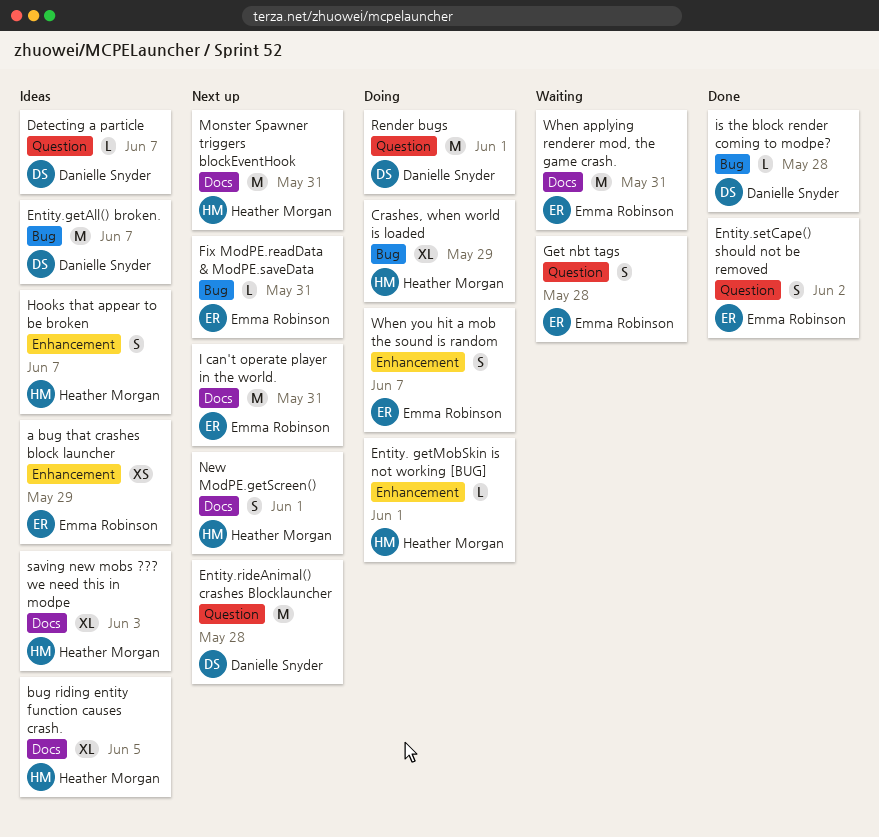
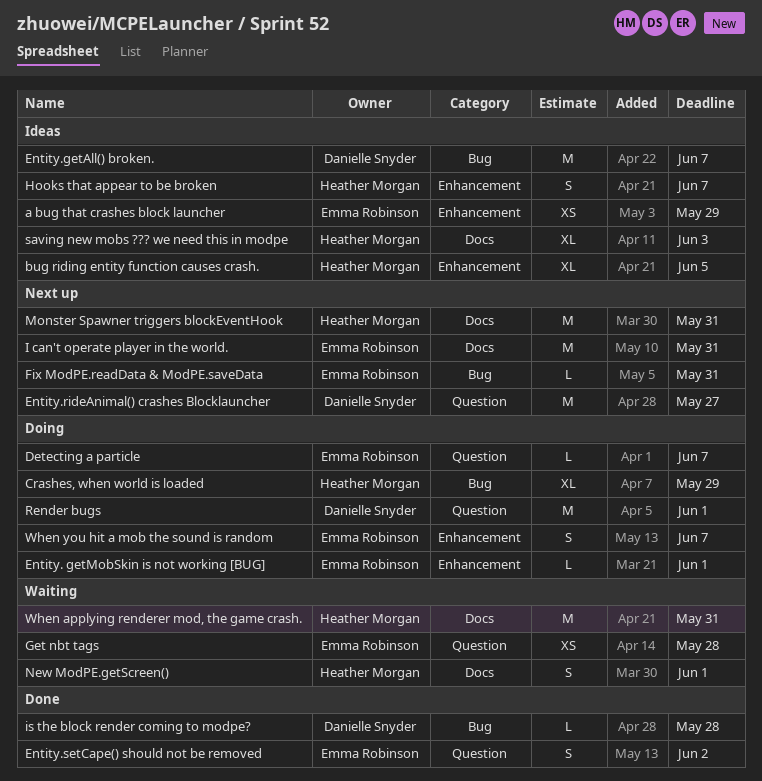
bug riding entity function causes crash., label: Docs -> Enhancement
Detecting a particle, status: Ideas -> Doing
Detecting a particle, owner: Danielle Snyder -> Emma Robinson
Entity. getMobSkin is not working [BUG], owner: Heather Morgan -> Emma Robinson
Entity.rideAnimal() crashes Blocklauncher, due: May 28 -> May 27
Get nbt tags, estimate: S -> XS
New ModPE.getScreen(), status: Next up -> Waiting
When applying renderer mod, the game crash., owner: Emma Robinson -> Heather Morgan

